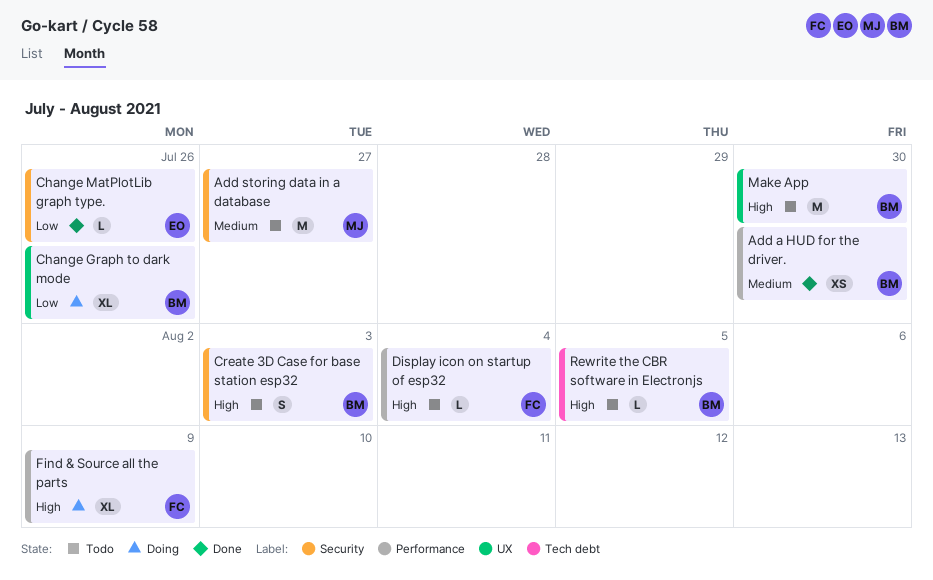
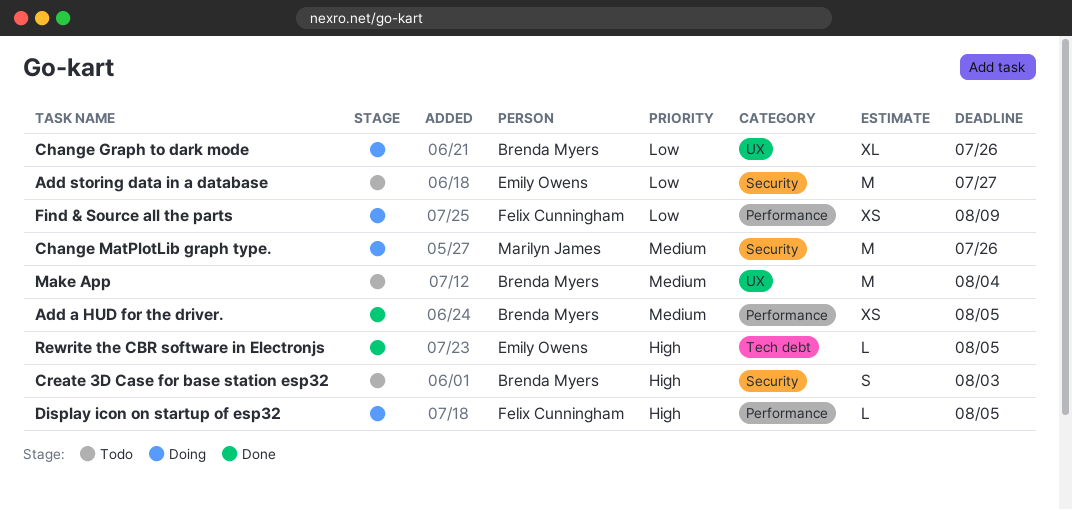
Add a HUD for the driver., due: Jul 30 -> Aug 5
Add storing data in a database, owner: Marilyn James -> Emily Owens
Add storing data in a database, priority: Medium -> Low
Change MatPlotLib graph type., status: Done -> Doing
Change MatPlotLib graph type., owner: Emily Owens -> Marilyn James
Change MatPlotLib graph type., priority: Low -> Medium
Change MatPlotLib graph type., estimate: L -> M
Display icon on startup of esp32, status: Todo -> Doing
Display icon on startup of esp32, due: Aug 4 -> Aug 5
Find & Source all the parts, priority: High -> Low
Find & Source all the parts, estimate: XL -> XS
Make App, priority: High -> Medium
Make App, due: Jul 30 -> Aug 4
Rewrite the CBR software in Electronjs, status: Todo -> Done
Rewrite the CBR software in Electronjs, owner: Brenda Myers -> Emily Owens

